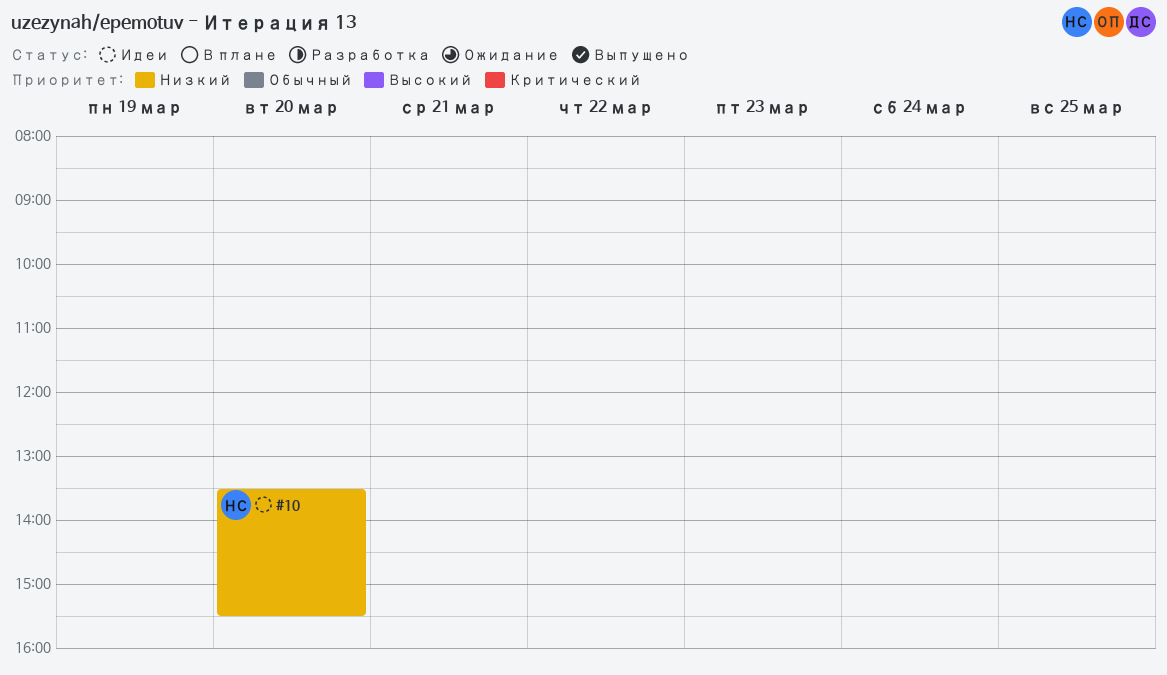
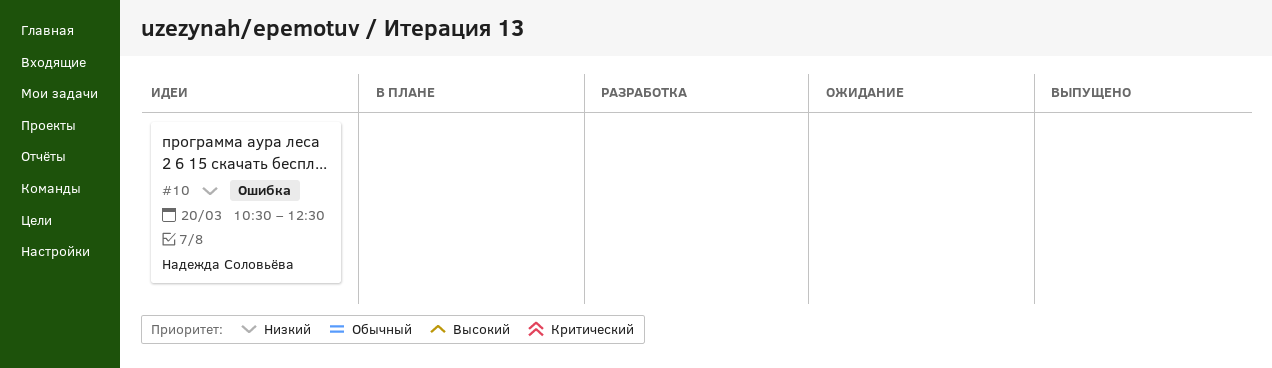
#10, begins: 13:30 -> 10:30
#10, ends: 15:30 -> 12:30

